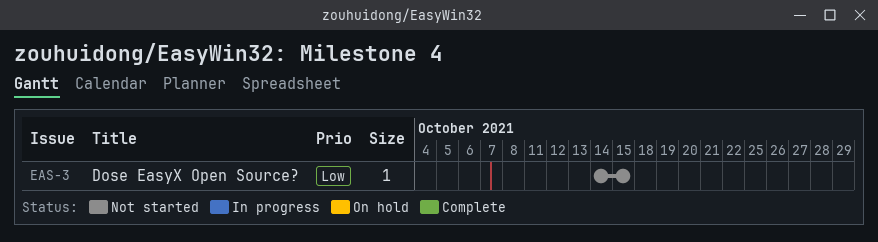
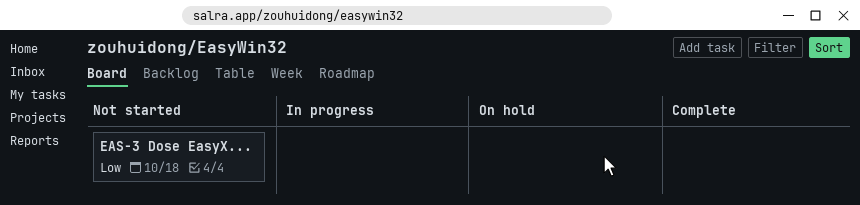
EAS-3, due: Oct 15 -> Oct 18

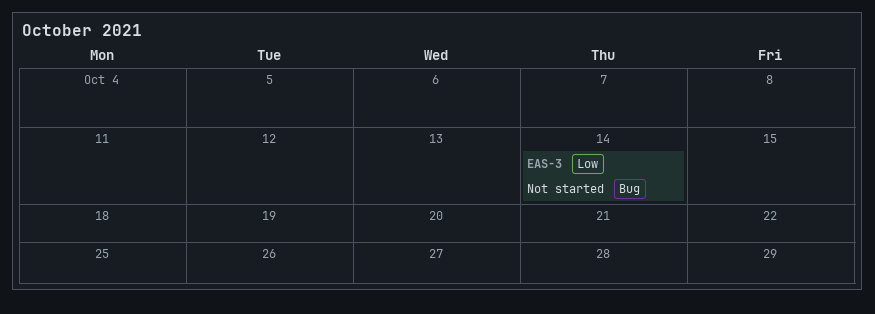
EAS-3, due: Oct 18 -> Oct 14

